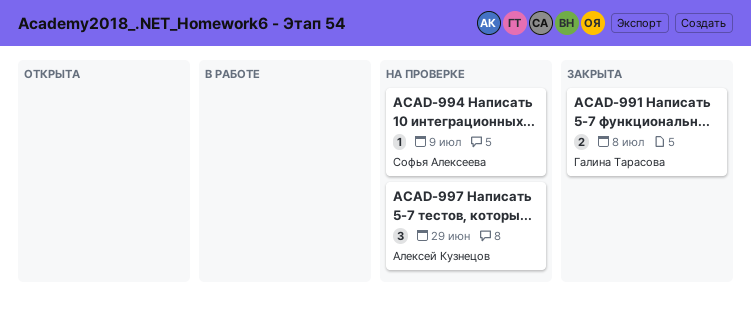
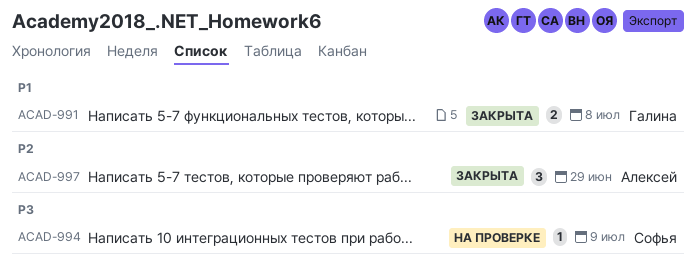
ACAD-997, status: На проверке -> Закрыта

